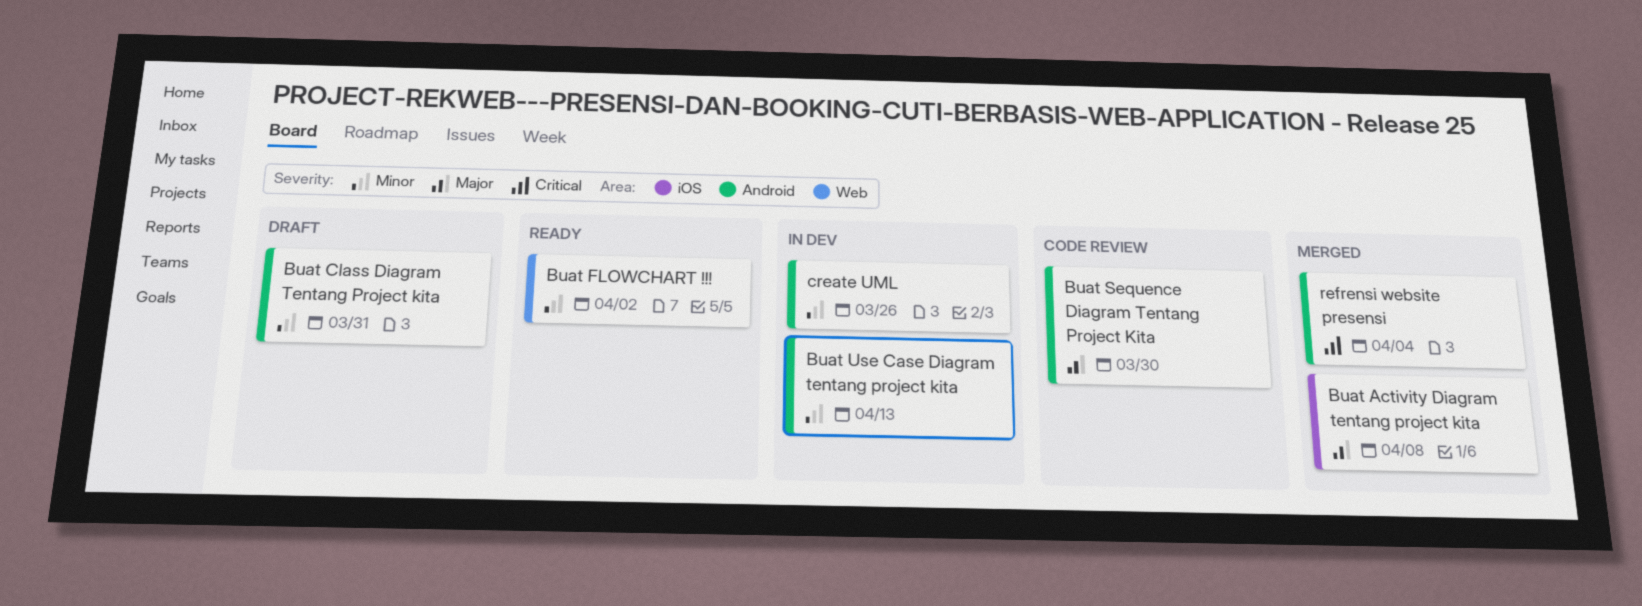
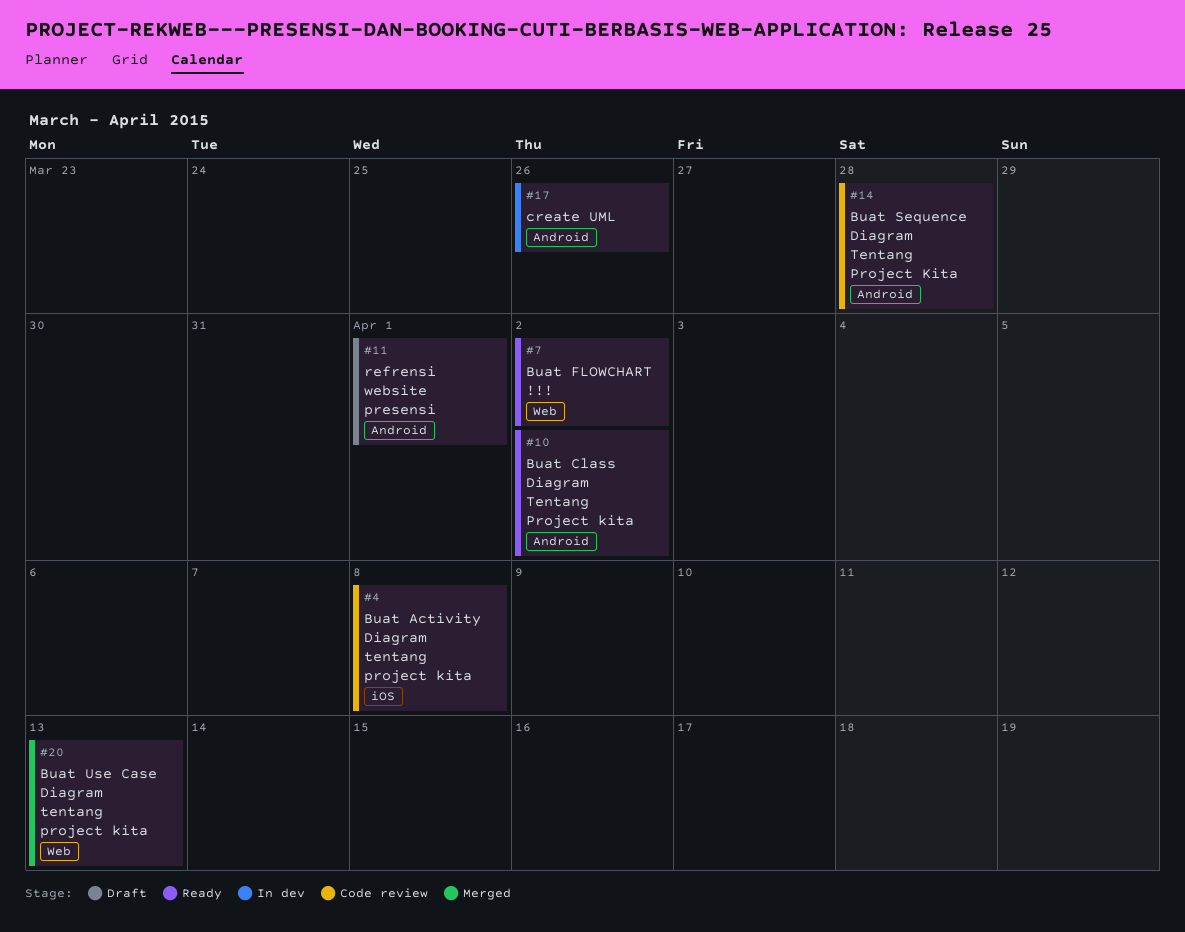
Buat Activity Diagram tentang project kita, status: Merged -> Code review
Buat Class Diagram Tentang Project kita, status: Draft -> Ready
Buat Class Diagram Tentang Project kita, due: Mar 31 -> Apr 2
Buat Sequence Diagram Tentang Project Kita, due: Mar 30 -> Mar 28
Buat Use Case Diagram tentang project kita, status: In dev -> Merged
Buat Use Case Diagram tentang project kita, label: Android -> Web
refrensi website presensi, status: Merged -> Draft
refrensi website presensi, due: Apr 4 -> Apr 1

